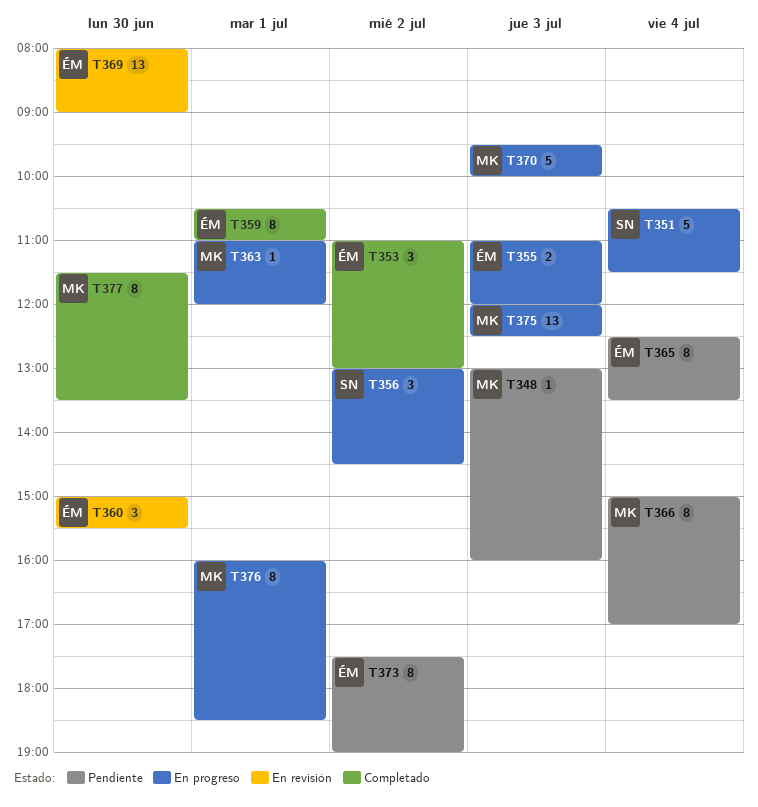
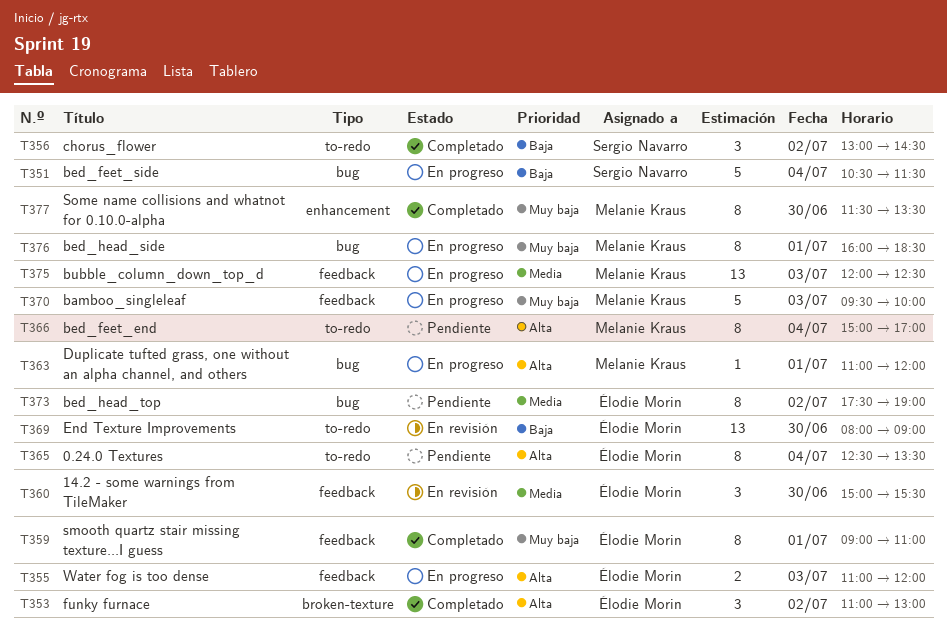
T348: present -> none
T356, status: En progreso -> Completado
T359, begins: 10:30 -> 09:00

